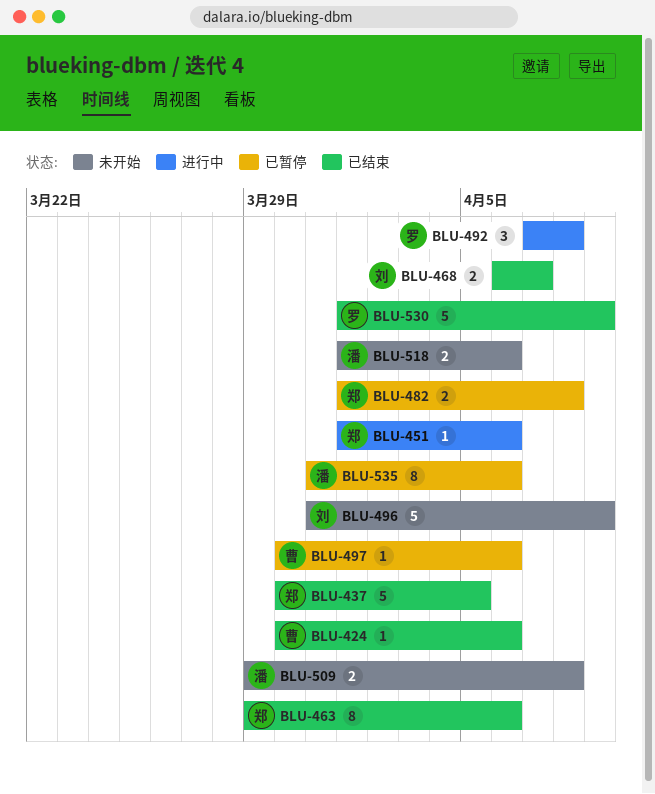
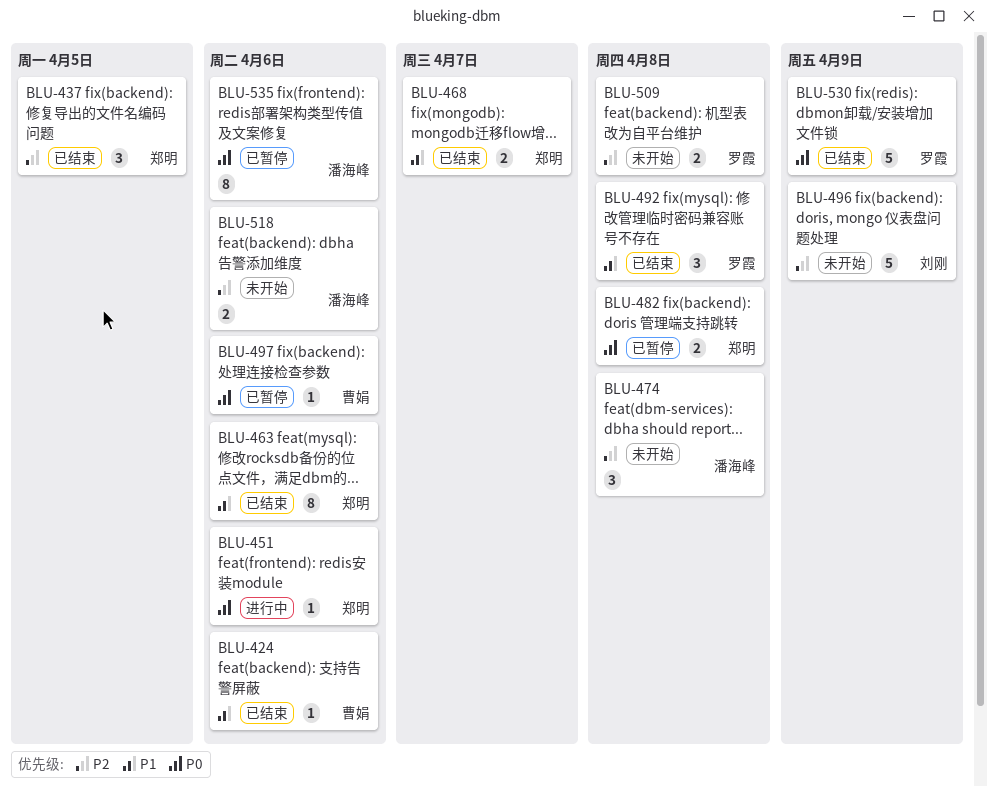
BLU-437, estimate: 5 -> 3
BLU-468, owner: 刘刚 -> 郑明
BLU-474: none -> present
BLU-492, status: 进行中 -> 已结束
BLU-509, owner: 潘海峰 -> 罗霞

